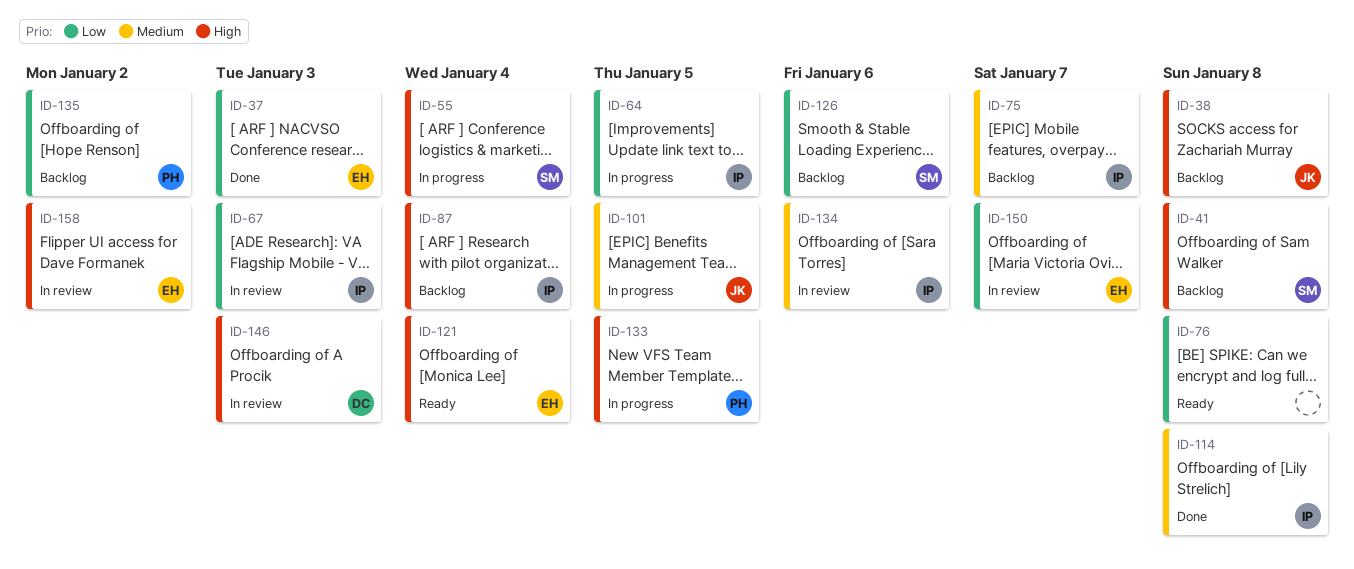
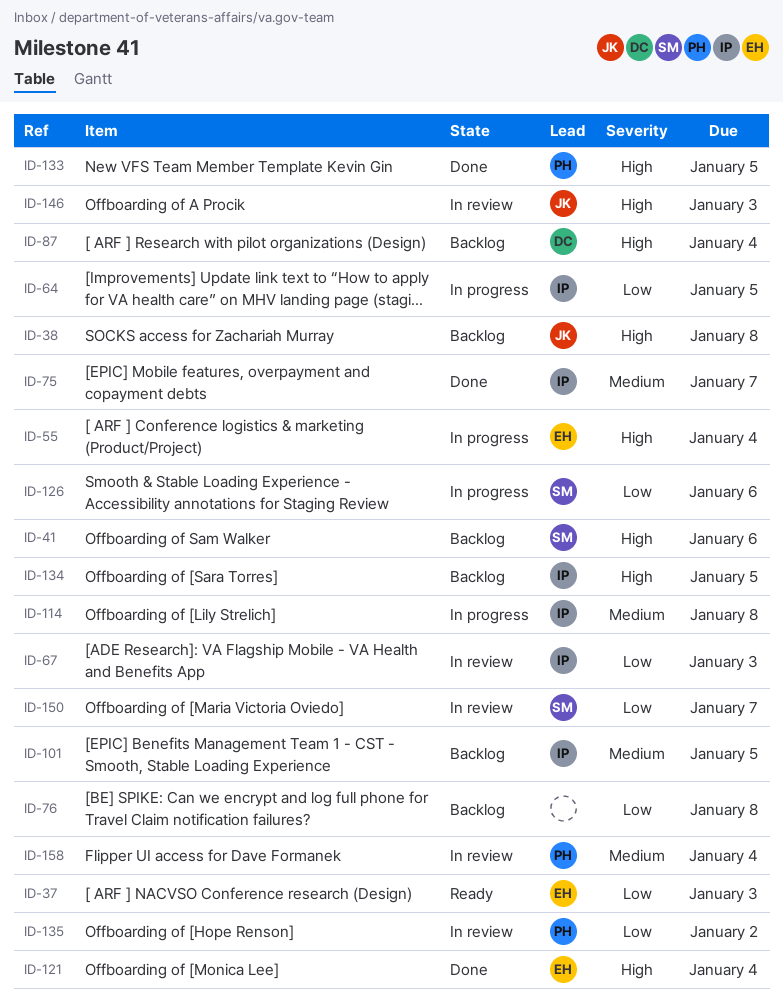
ID-37, status: Done -> Ready
ID-41, due: Jan 8 -> Jan 6
ID-55, owner: SM -> EH
ID-75, status: Backlog -> Done
ID-76, status: Ready -> Backlog
ID-87, owner: IP -> DC
ID-101, status: In progress -> Backlog
ID-101, owner: JK -> IP
ID-114, status: Done -> In progress
ID-121, status: Ready -> Done
ID-126, status: Backlog -> In progress
ID-133, status: In progress -> Done
ID-134, status: In review -> Backlog
ID-134, priority: Medium -> High
ID-134, due: Jan 6 -> Jan 5
ID-135, status: Backlog -> In review
ID-146, owner: DC -> JK
ID-150, owner: EH -> SM
ID-158, owner: EH -> PH
ID-158, priority: High -> Medium
ID-158, due: Jan 2 -> Jan 4

